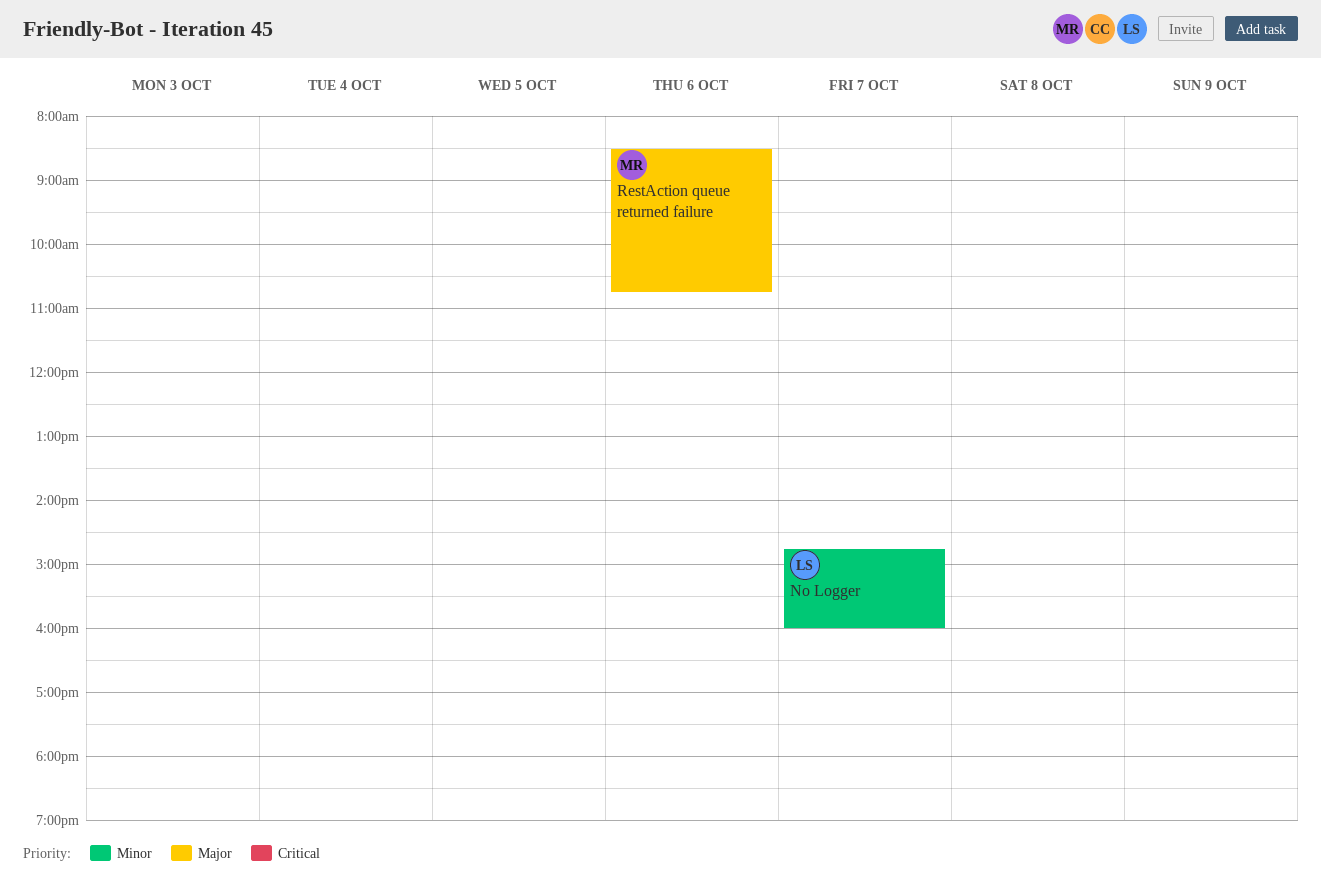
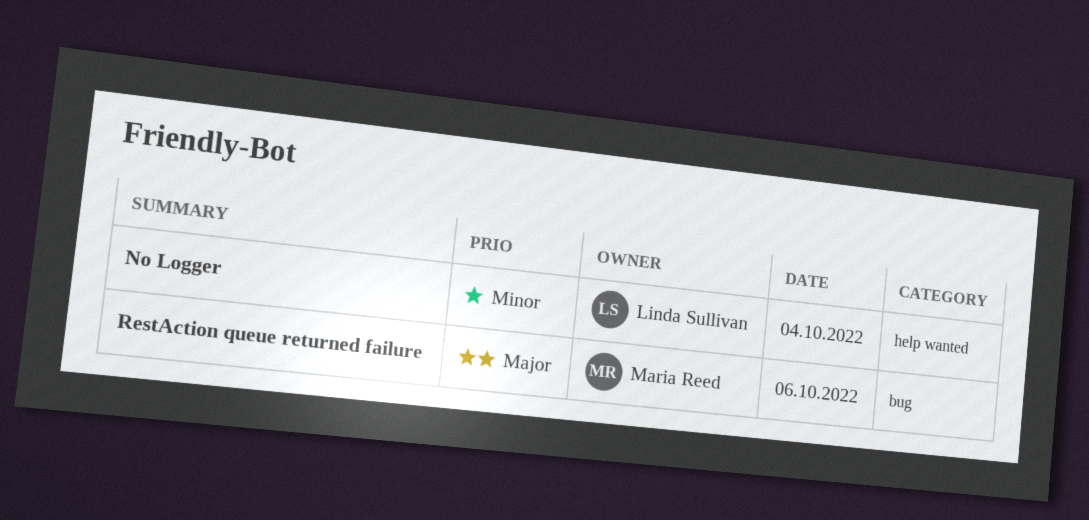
No Logger, day: Oct 7 -> Oct 4

